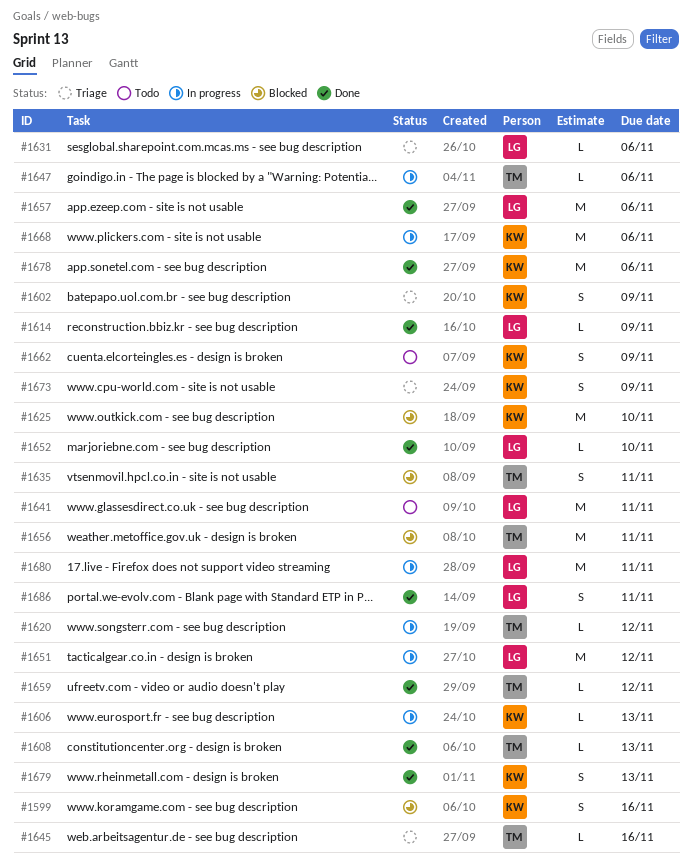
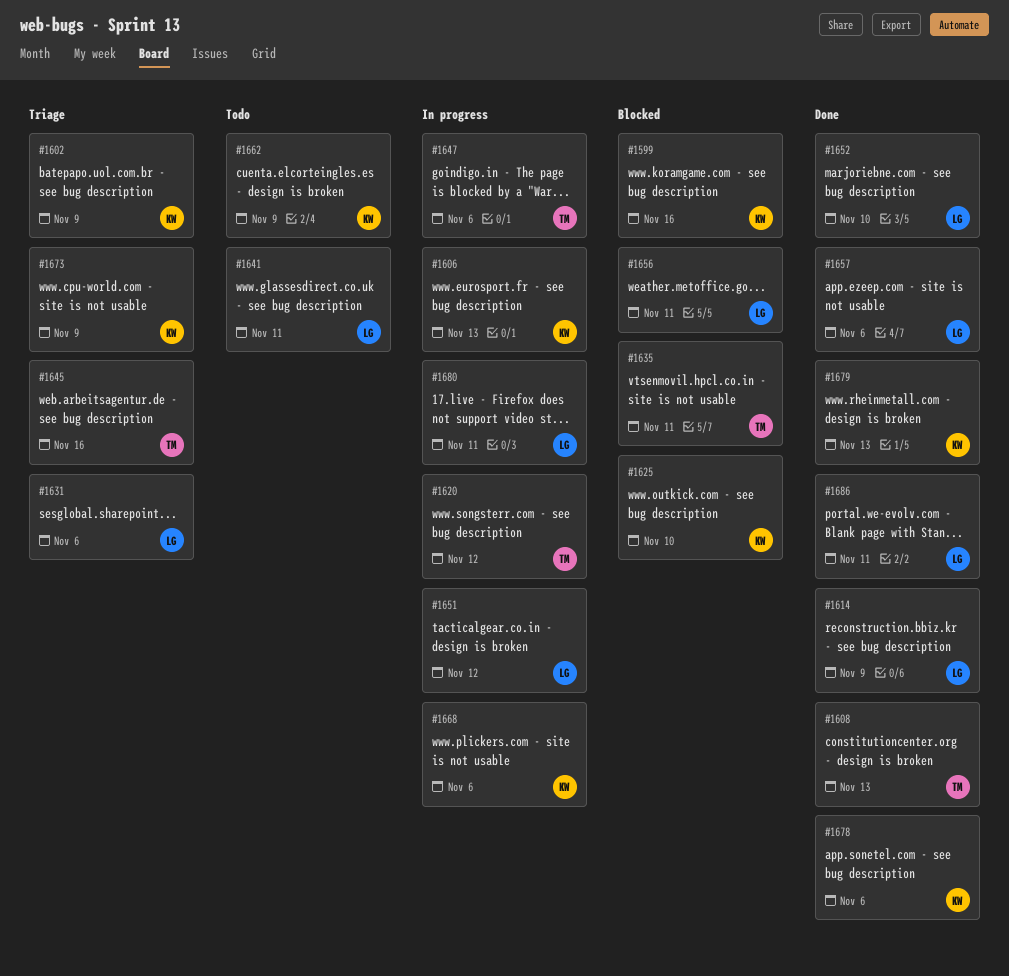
#1656, owner: TM -> LG
#1659: present -> none

